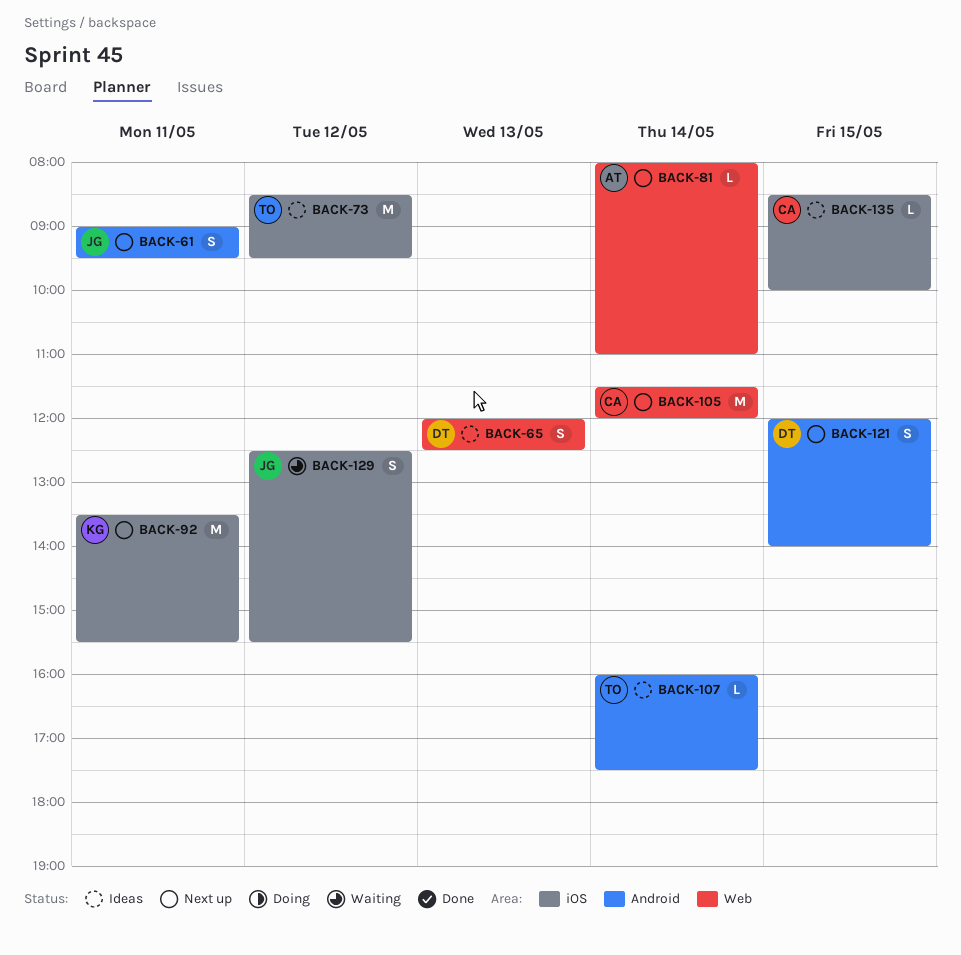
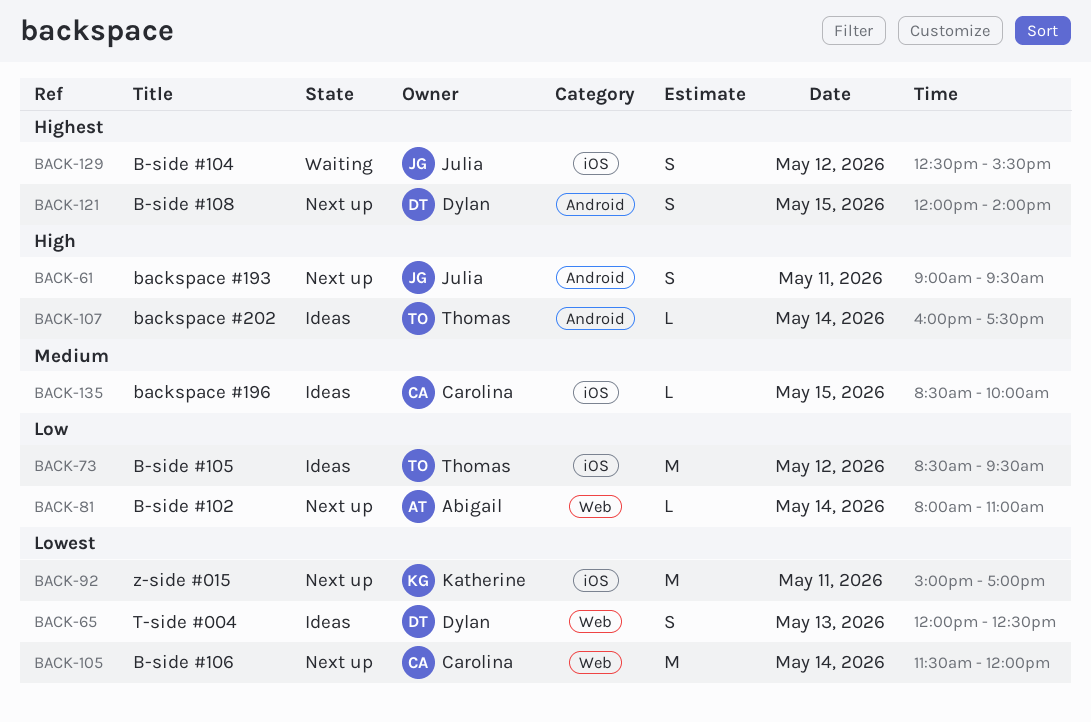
BACK-92, begins: 13:30 -> 15:00
BACK-92, ends: 15:30 -> 17:00

